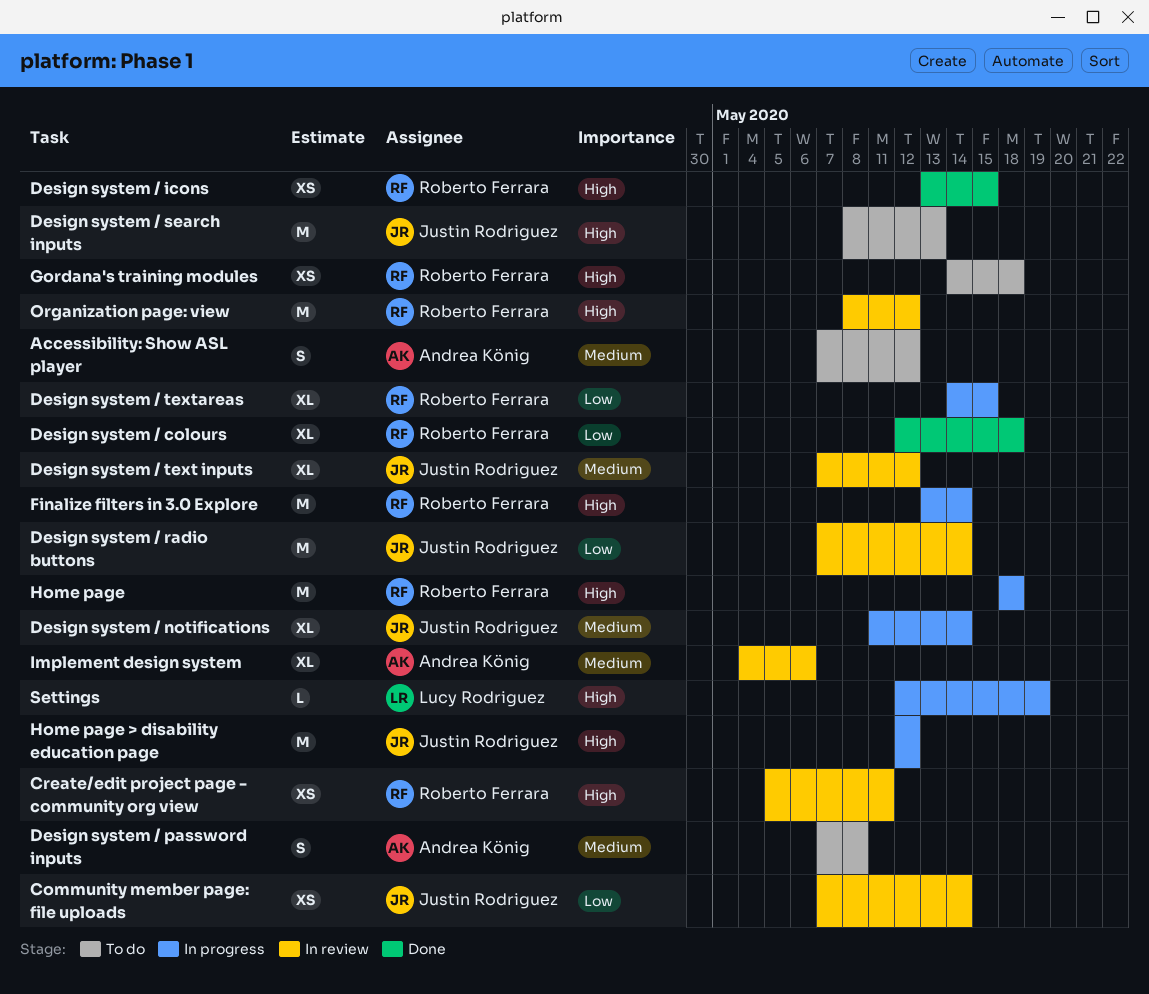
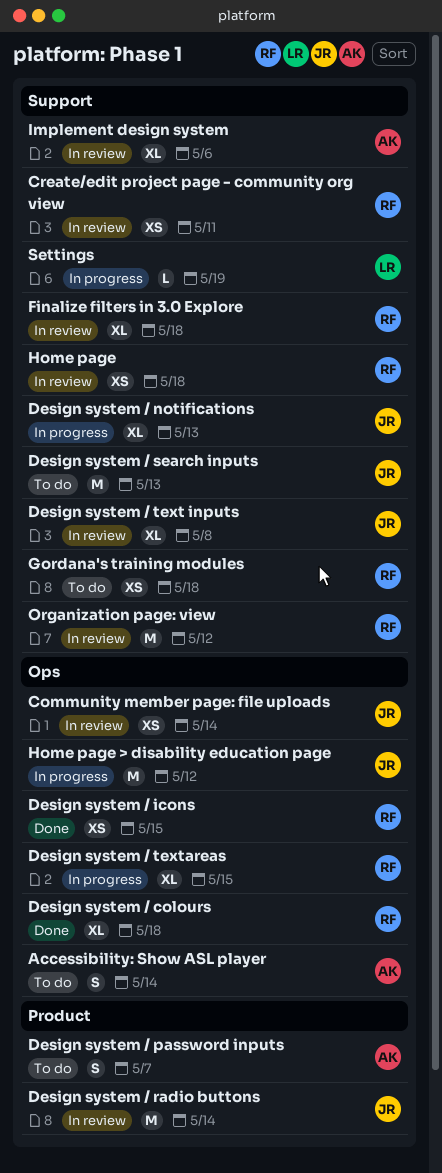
Accessibility: Show ASL player, due: May 12 -> May 14
Design system / notifications, due: May 14 -> May 13
Design system / password inputs, due: May 8 -> May 7
Design system / text inputs, due: May 12 -> May 8
Finalize filters in 3.0 Explore, status: In progress -> In review
Finalize filters in 3.0 Explore, estimate: M -> XL
Finalize filters in 3.0 Explore, due: May 14 -> May 18
Home page, status: In progress -> In review
Home page, estimate: M -> XS

